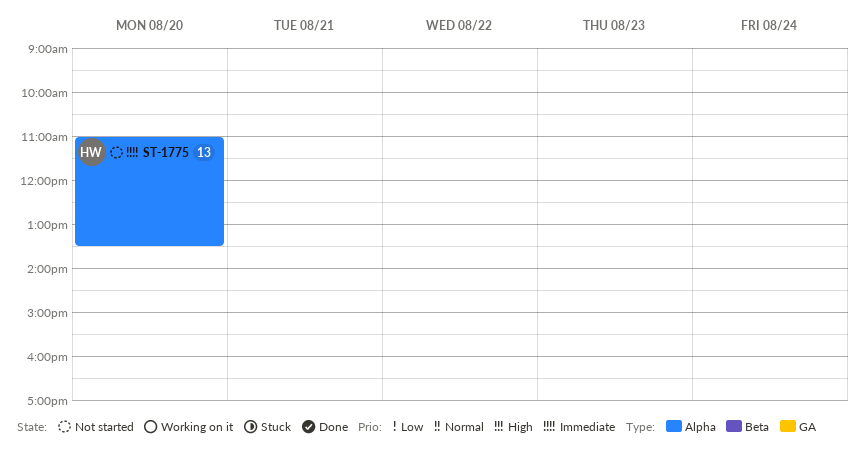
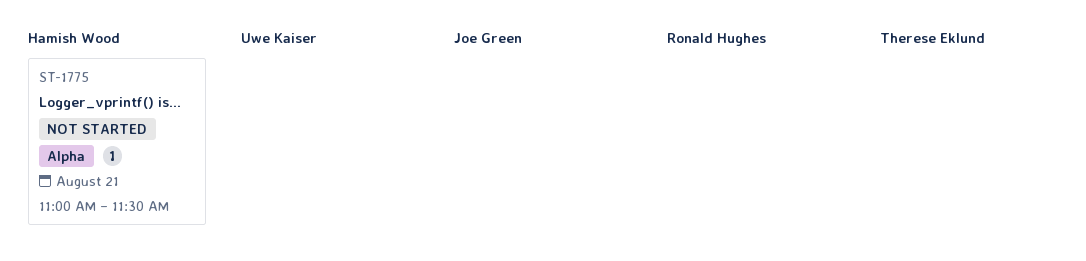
ST-1775, estimate: 13 -> 1
ST-1775, day: Aug 20 -> Aug 21
ST-1775, ends: 13:30 -> 11:30

